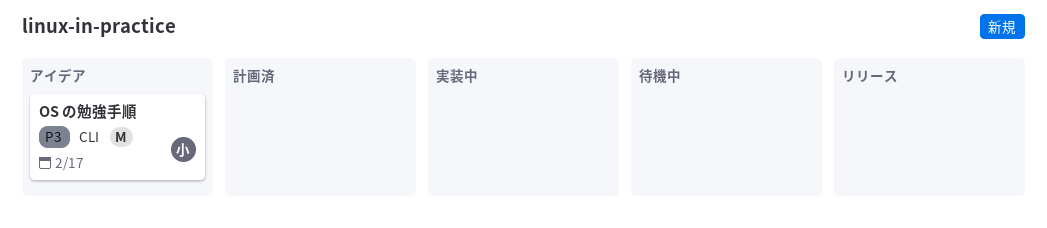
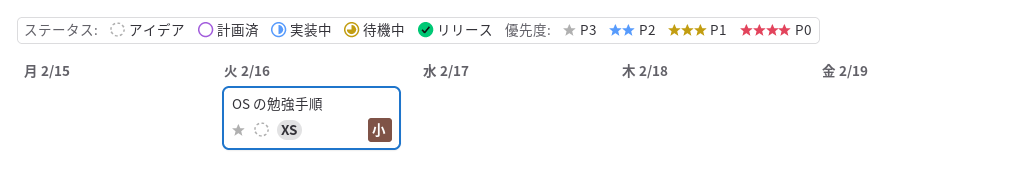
OS の勉強手順, estimate: M -> XS
OS の勉強手順, due: Feb 17 -> Feb 16

